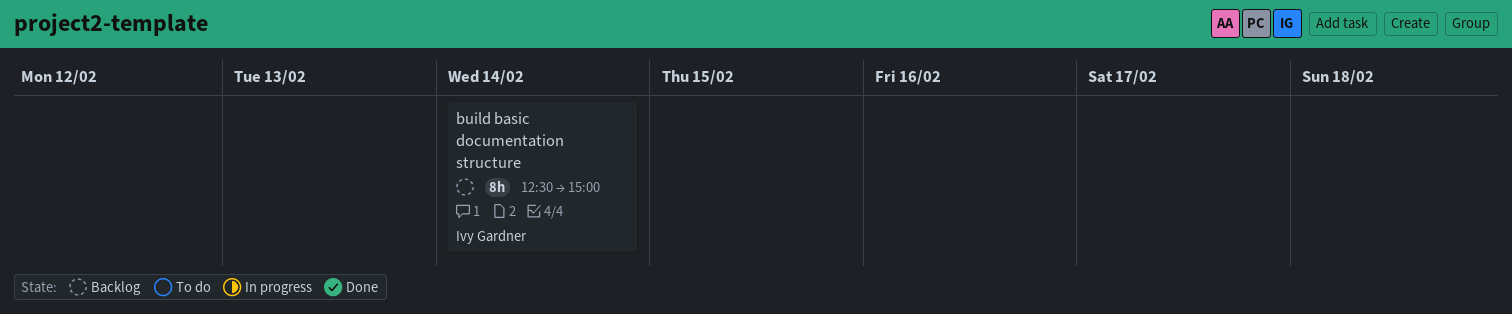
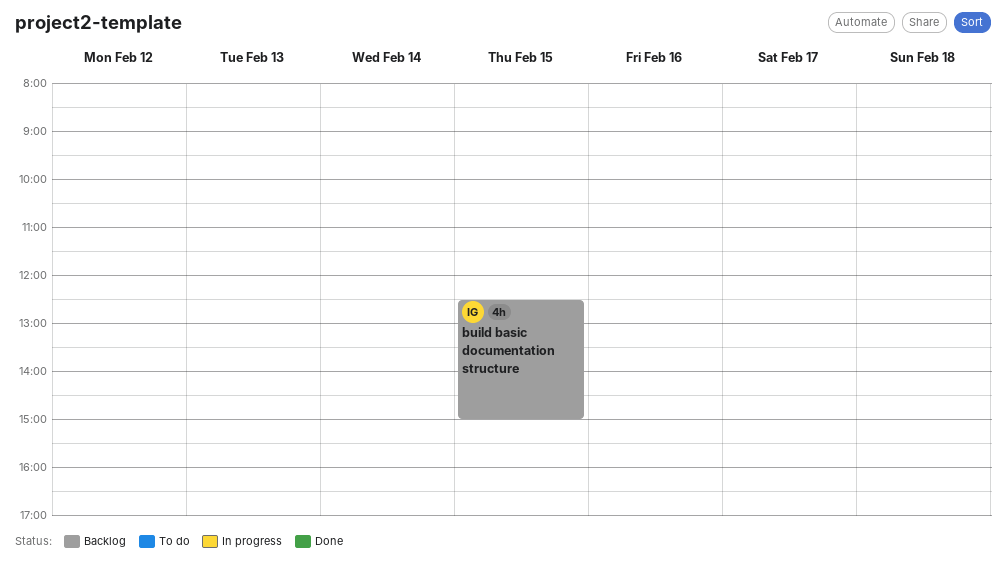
build basic documentation structure, estimate: 8h -> 4h
build basic documentation structure, day: Feb 14 -> Feb 15

